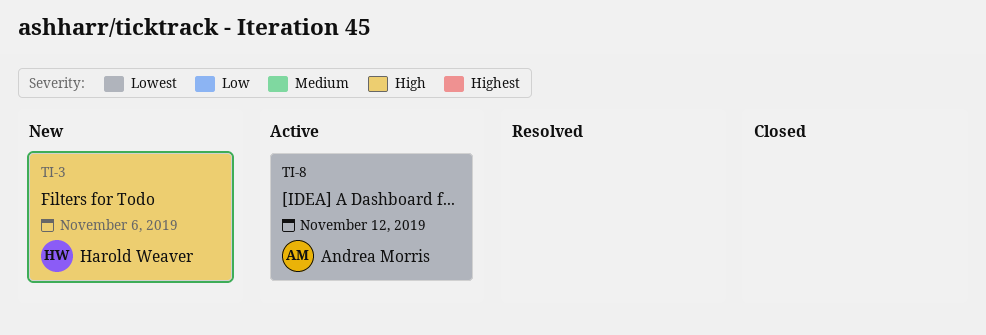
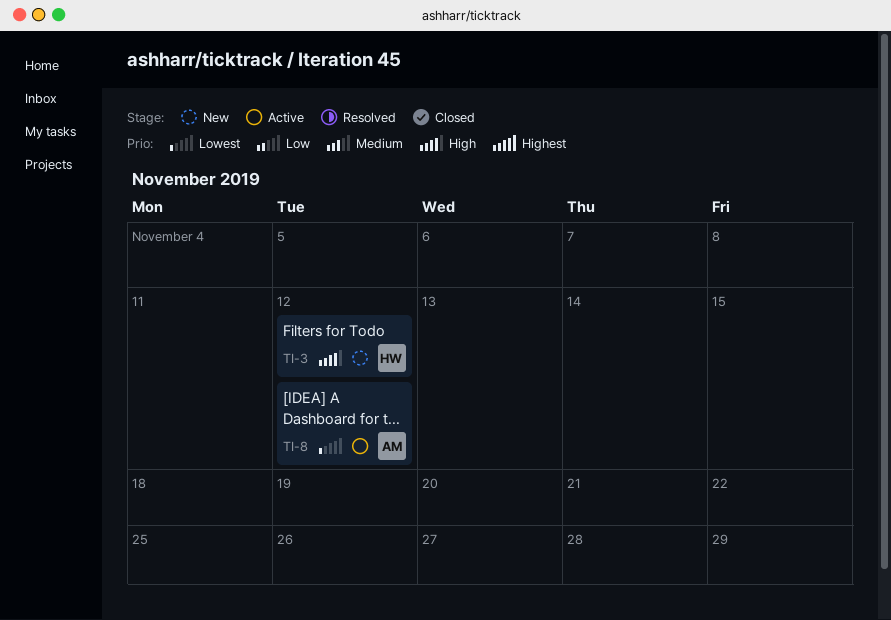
TI-3, due: Nov 6 -> Nov 12

